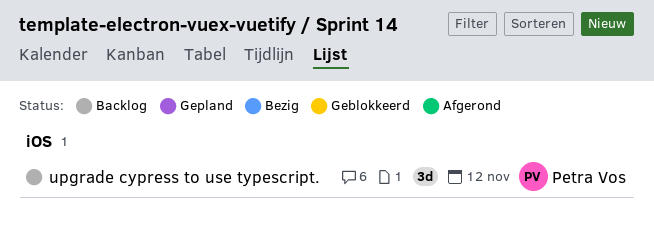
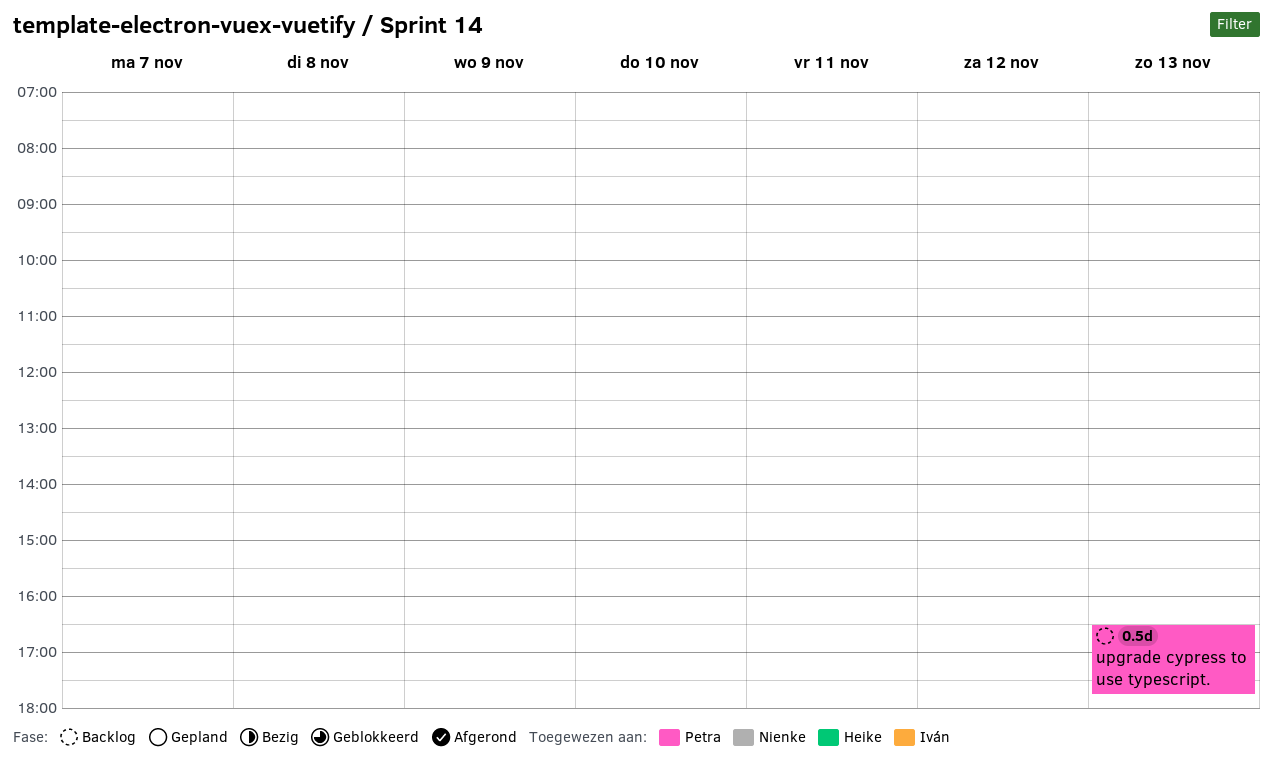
upgrade cypress to use typescript., estimate: 3d -> 0.5d
upgrade cypress to use typescript., day: Nov 12 -> Nov 13

